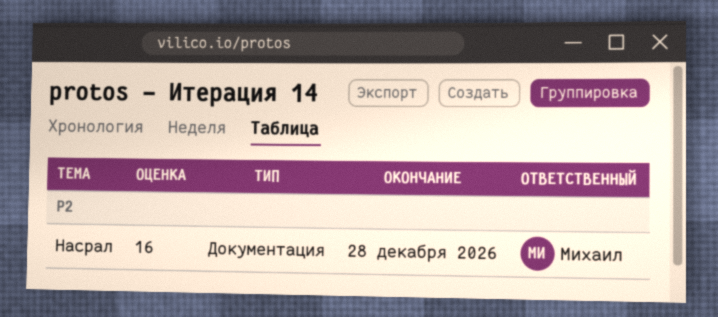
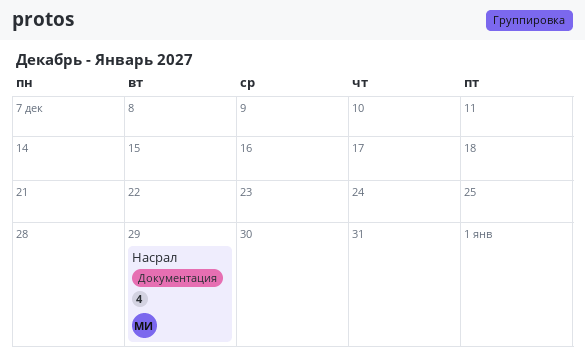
Насрал, estimate: 16 -> 4
Насрал, due: Dec 28 -> Dec 29

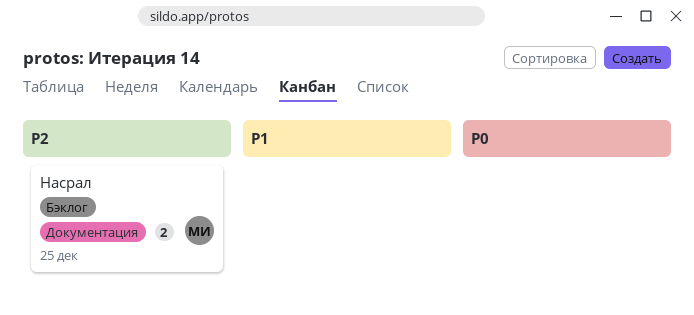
Насрал, estimate: 4 -> 2
Насрал, due: Dec 29 -> Dec 25

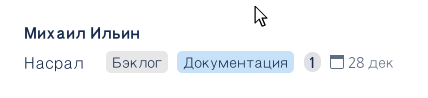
Насрал, estimate: 2 -> 1
Насрал, due: Dec 25 -> Dec 28

